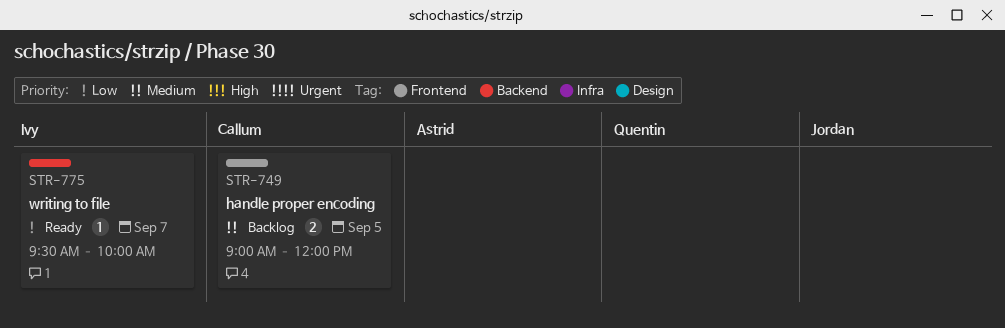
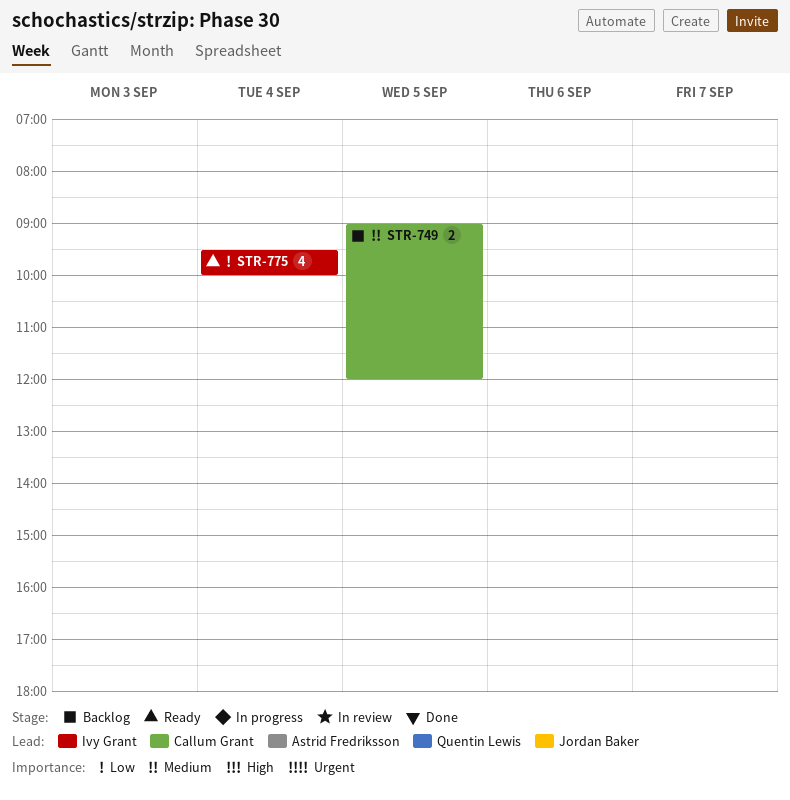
STR-775, estimate: 1 -> 4
STR-775, day: Sep 7 -> Sep 4

